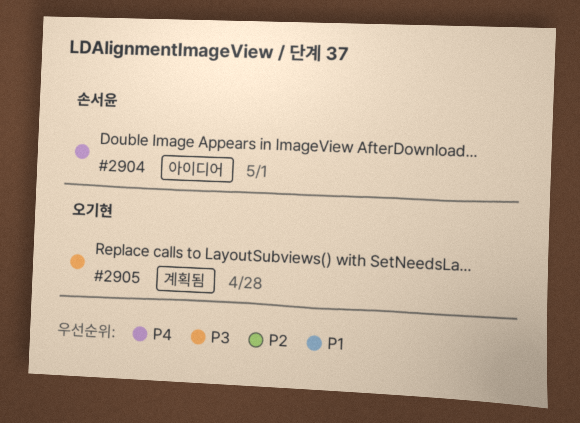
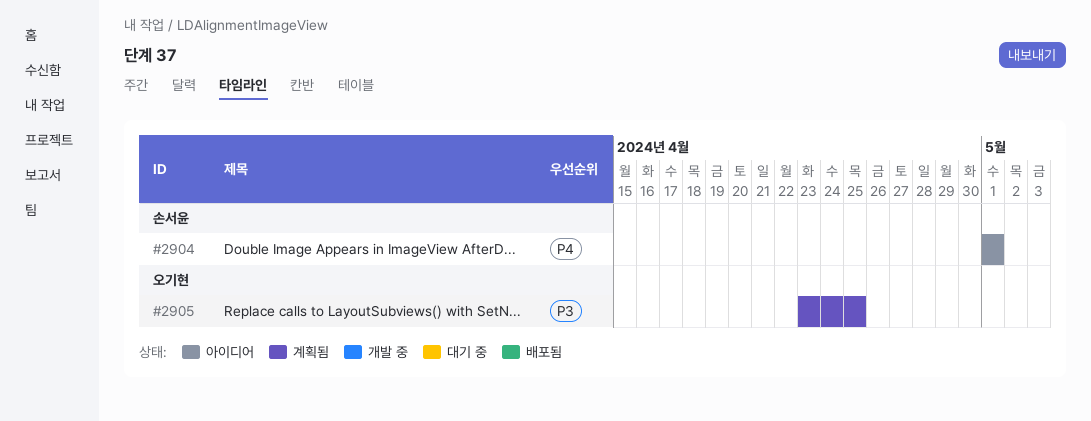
#2905, due: Apr 28 -> Apr 25

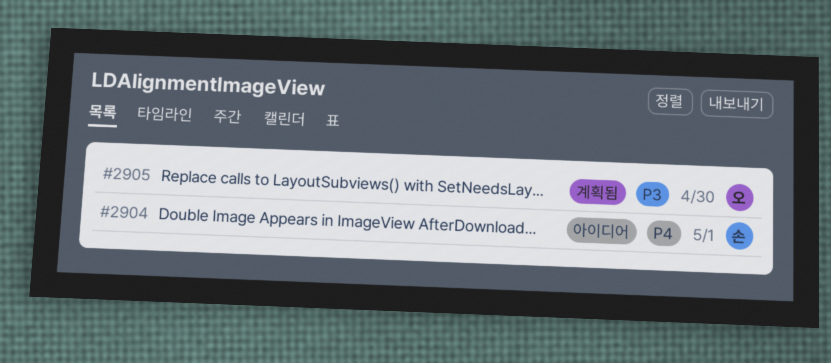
#2905, due: Apr 25 -> Apr 30

